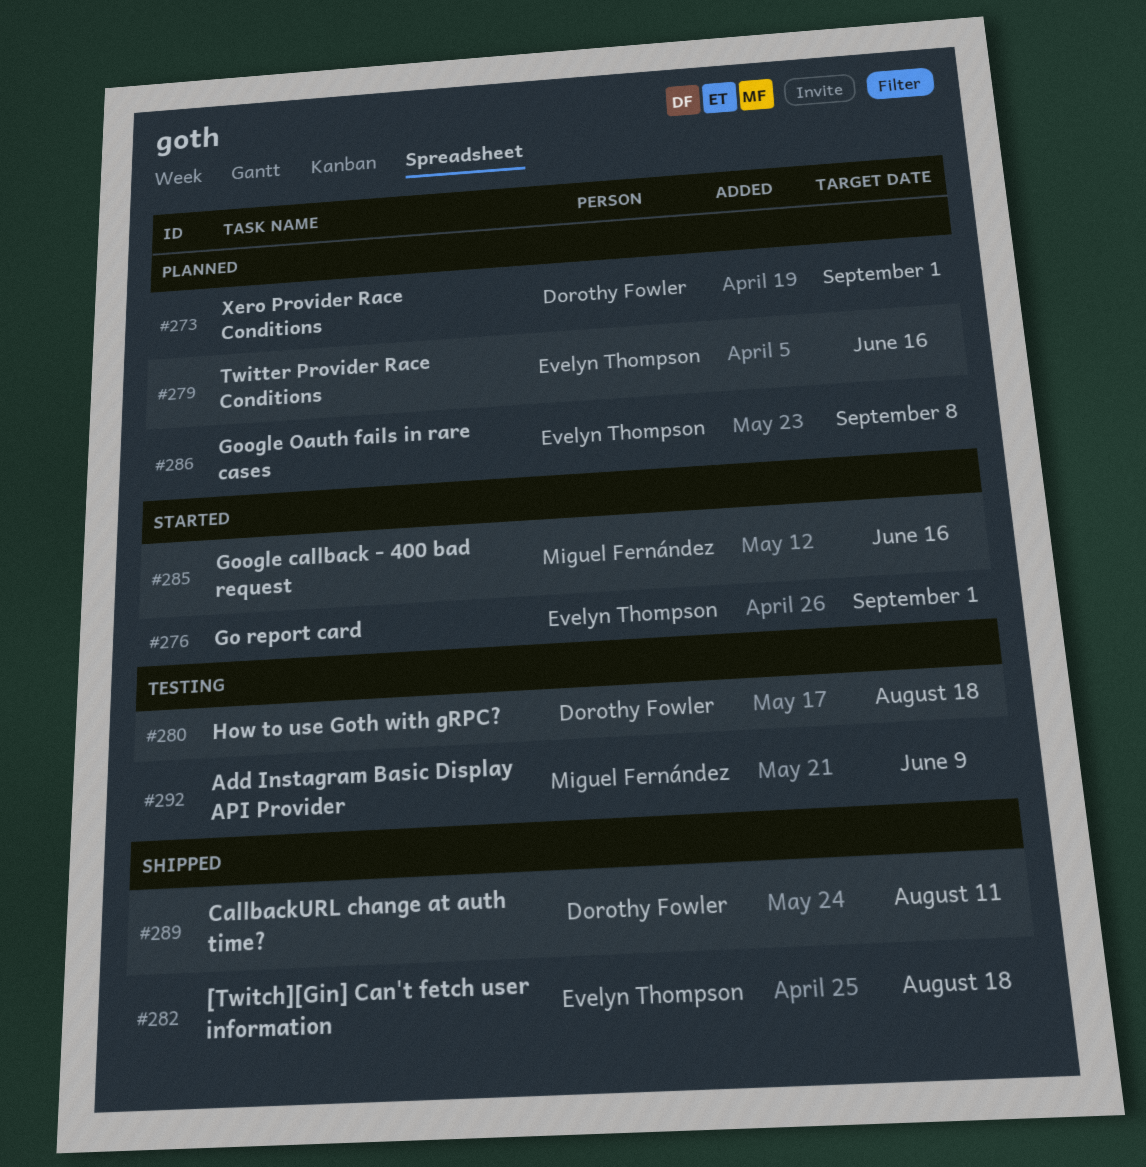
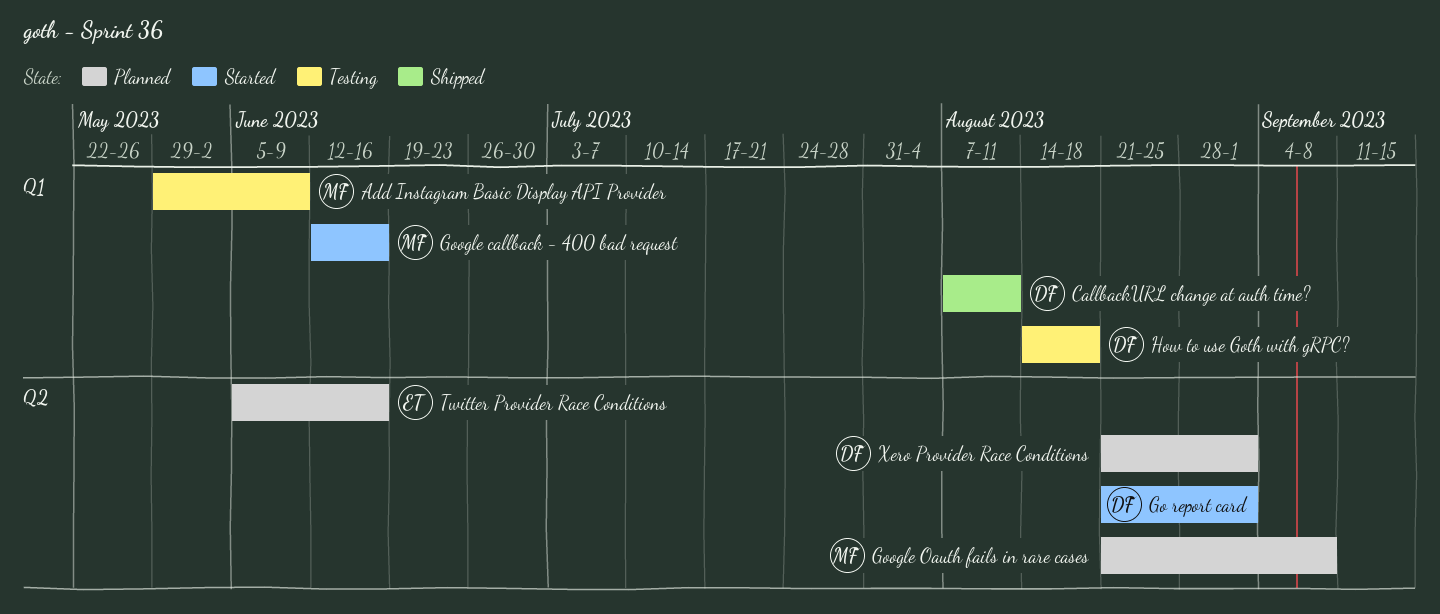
[Twitch][Gin] Can't fetch user information: present -> none
Go report card, owner: Evelyn Thompson -> Dorothy Fowler
Google Oauth fails in rare cases, owner: Evelyn Thompson -> Miguel Fernández

